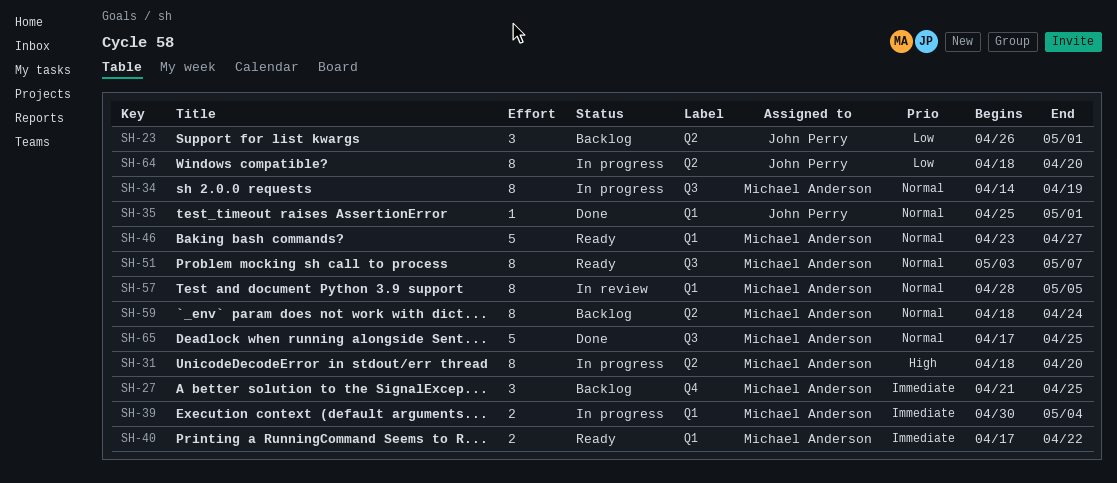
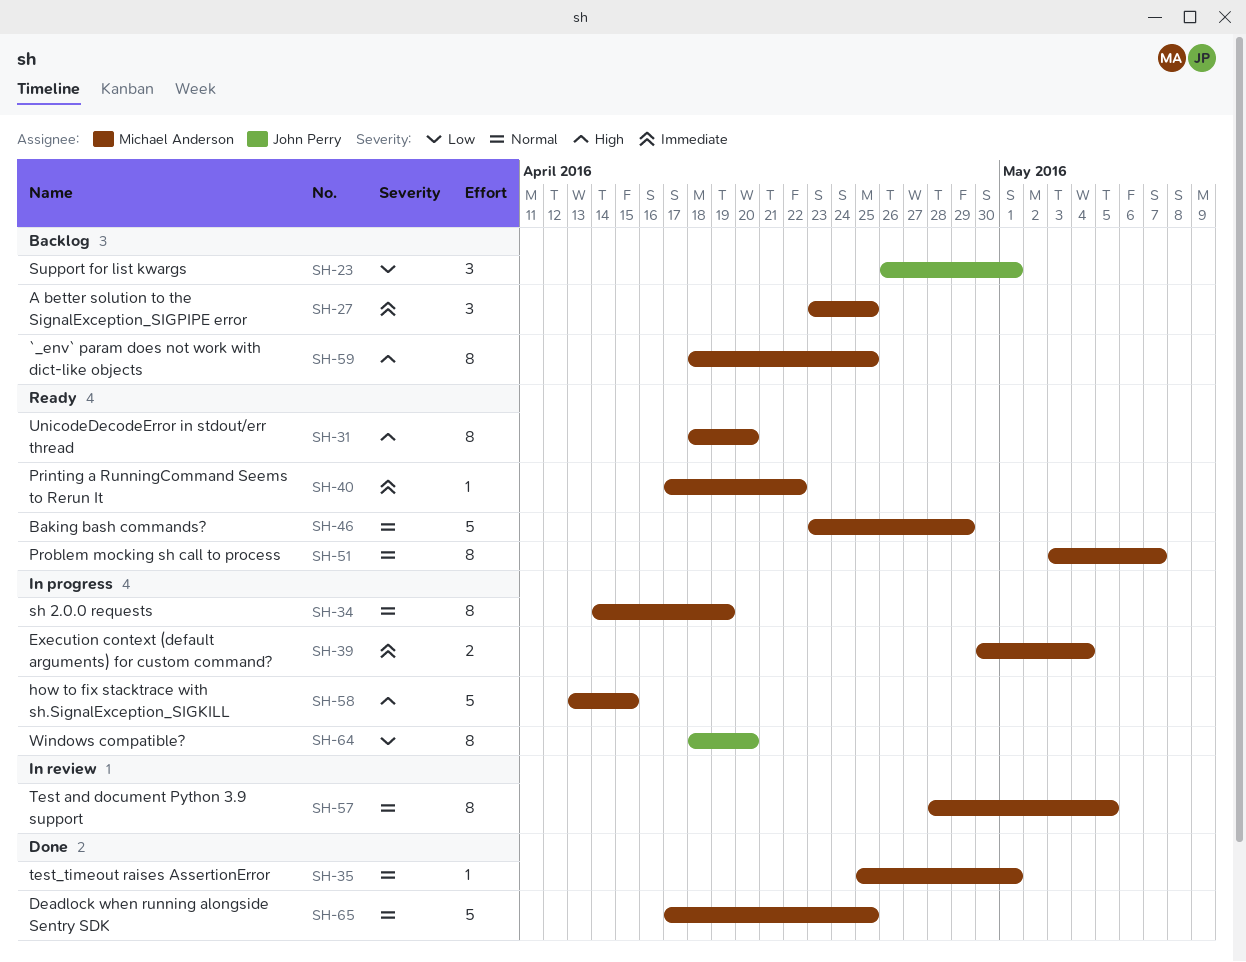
SH-27, start: Apr 21 -> Apr 23
SH-31, status: In progress -> Ready
SH-35, owner: John Perry -> Michael Anderson
SH-40, estimate: 2 -> 1
SH-46, due: Apr 27 -> Apr 29
SH-58: none -> present
SH-59, priority: Normal -> High
SH-59, due: Apr 24 -> Apr 25

